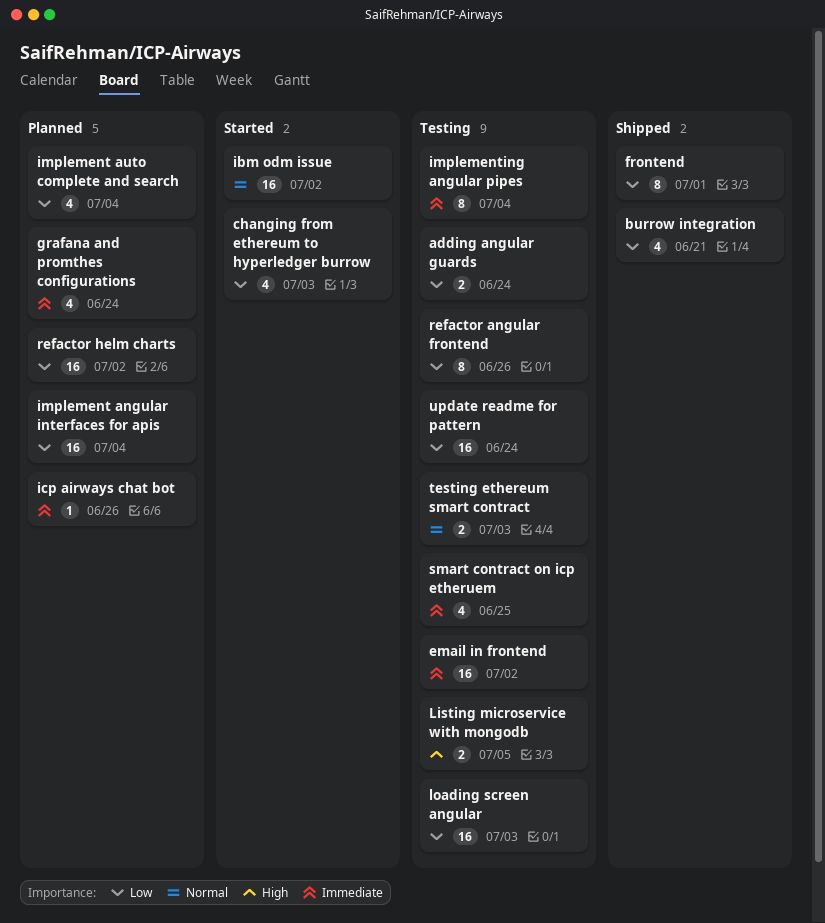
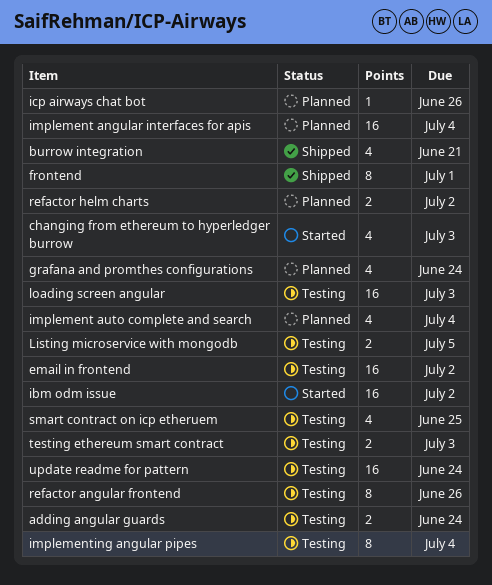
refactor helm charts, estimate: 16 -> 2

